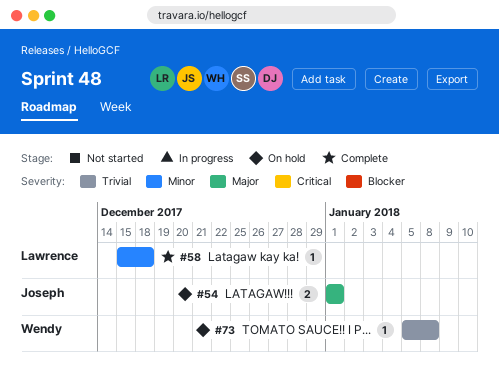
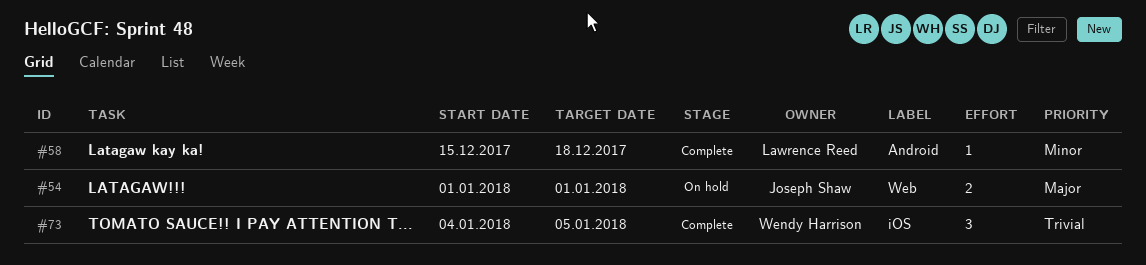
#73, status: On hold -> Complete
#73, estimate: 1 -> 3
#73, start: Jan 5 -> Jan 4
#73, due: Jan 8 -> Jan 5

